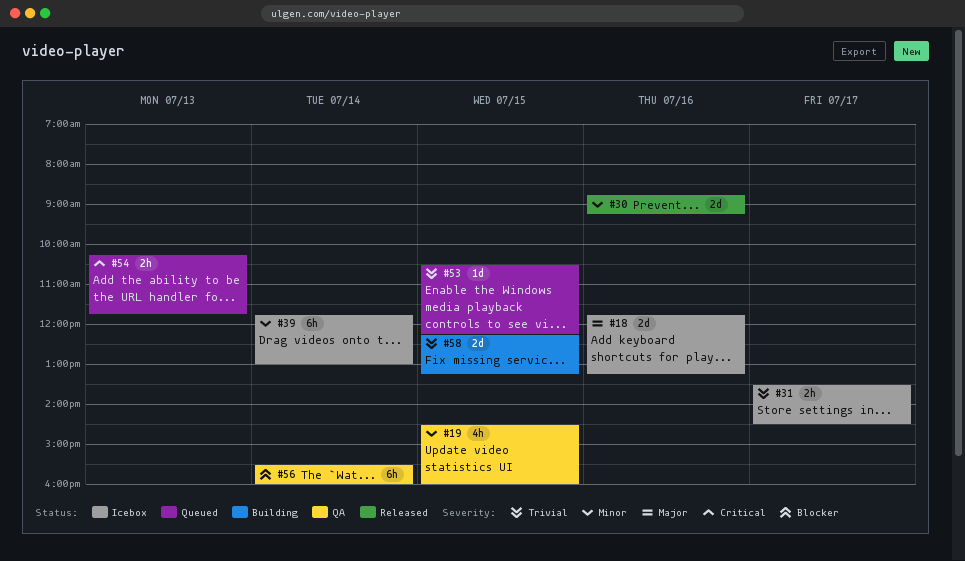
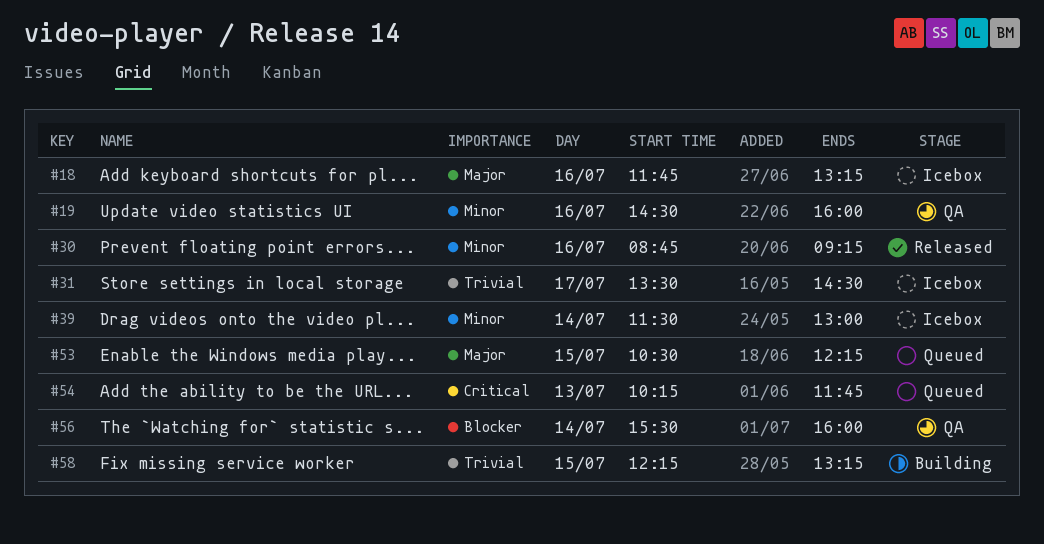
#19, day: Jul 15 -> Jul 16
#39, begins: 11:45 -> 11:30
#53, priority: Trivial -> Major

